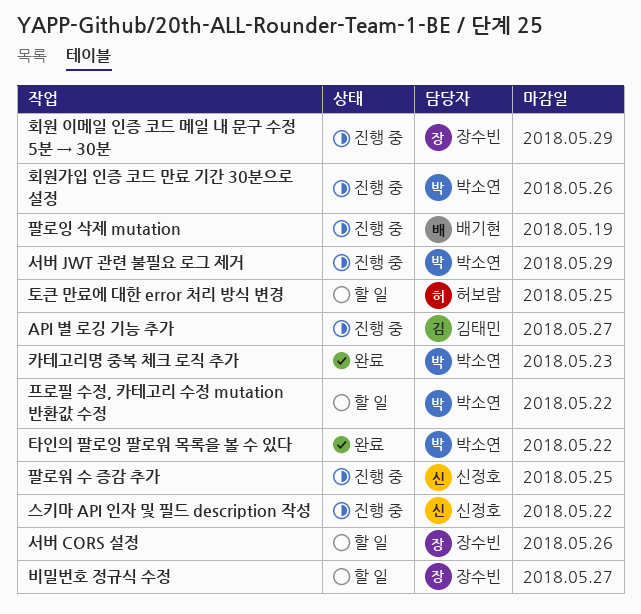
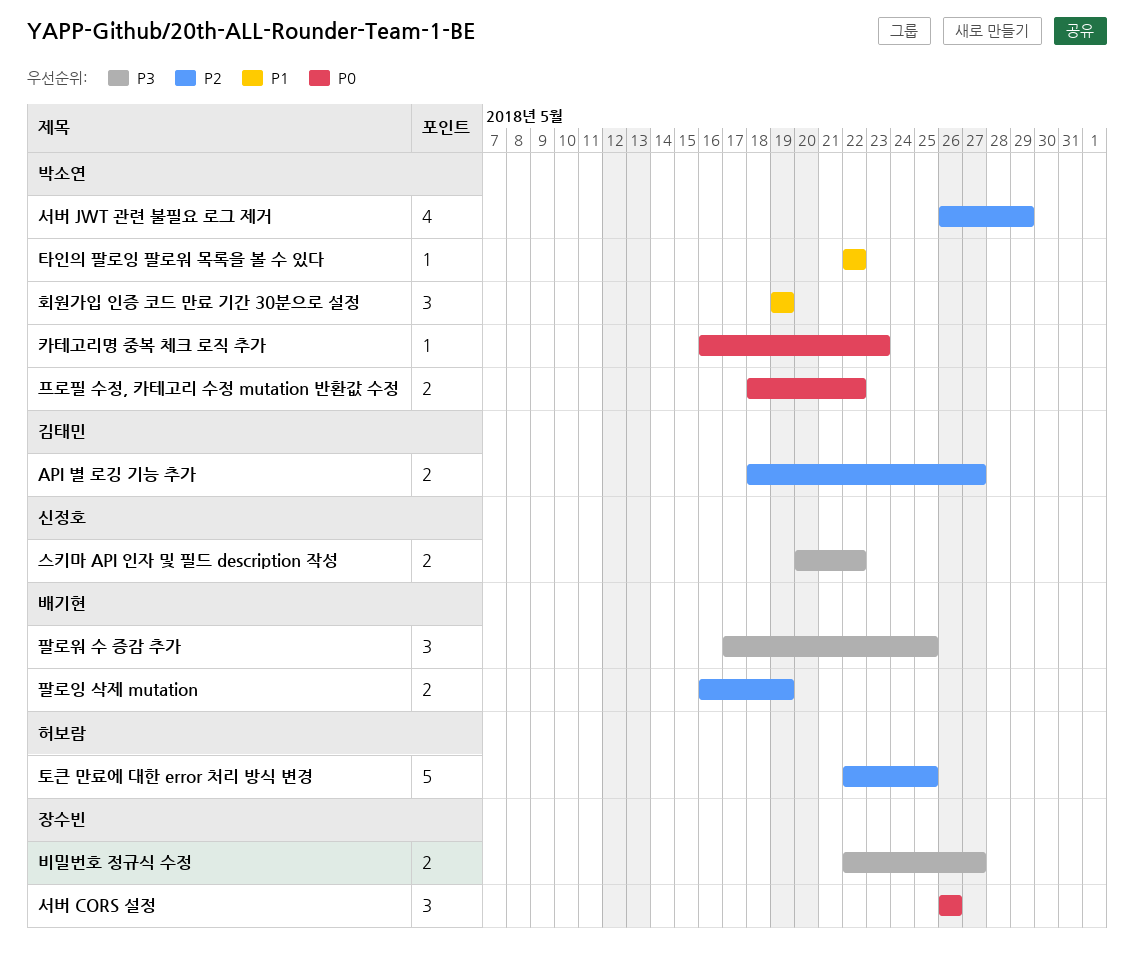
팔로워 수 증감 추가, owner: 신정호 -> 배기현
회원 이메일 인증 코드 메일 내 문구 수정 5분 → 30분: present -> none
회원가입 인증 코드 만료 기간 30분으로 설정, due: May 26 -> May 19

